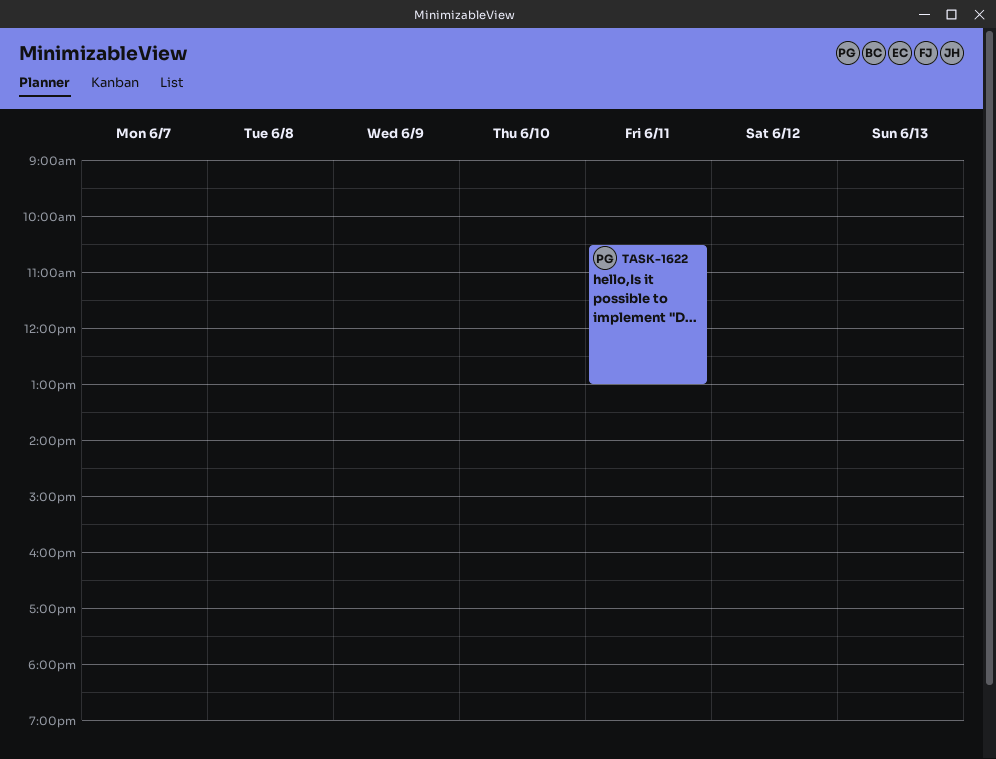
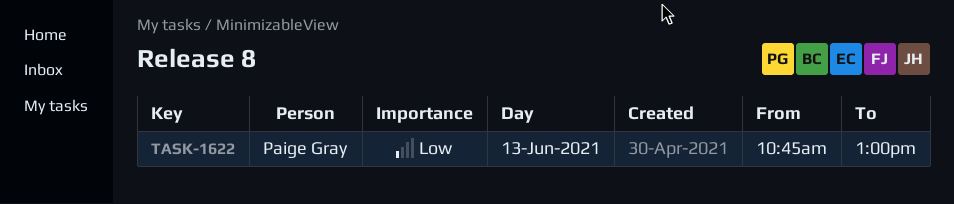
TASK-1622, day: Jun 11 -> Jun 13
TASK-1622, begins: 10:30 -> 10:45

